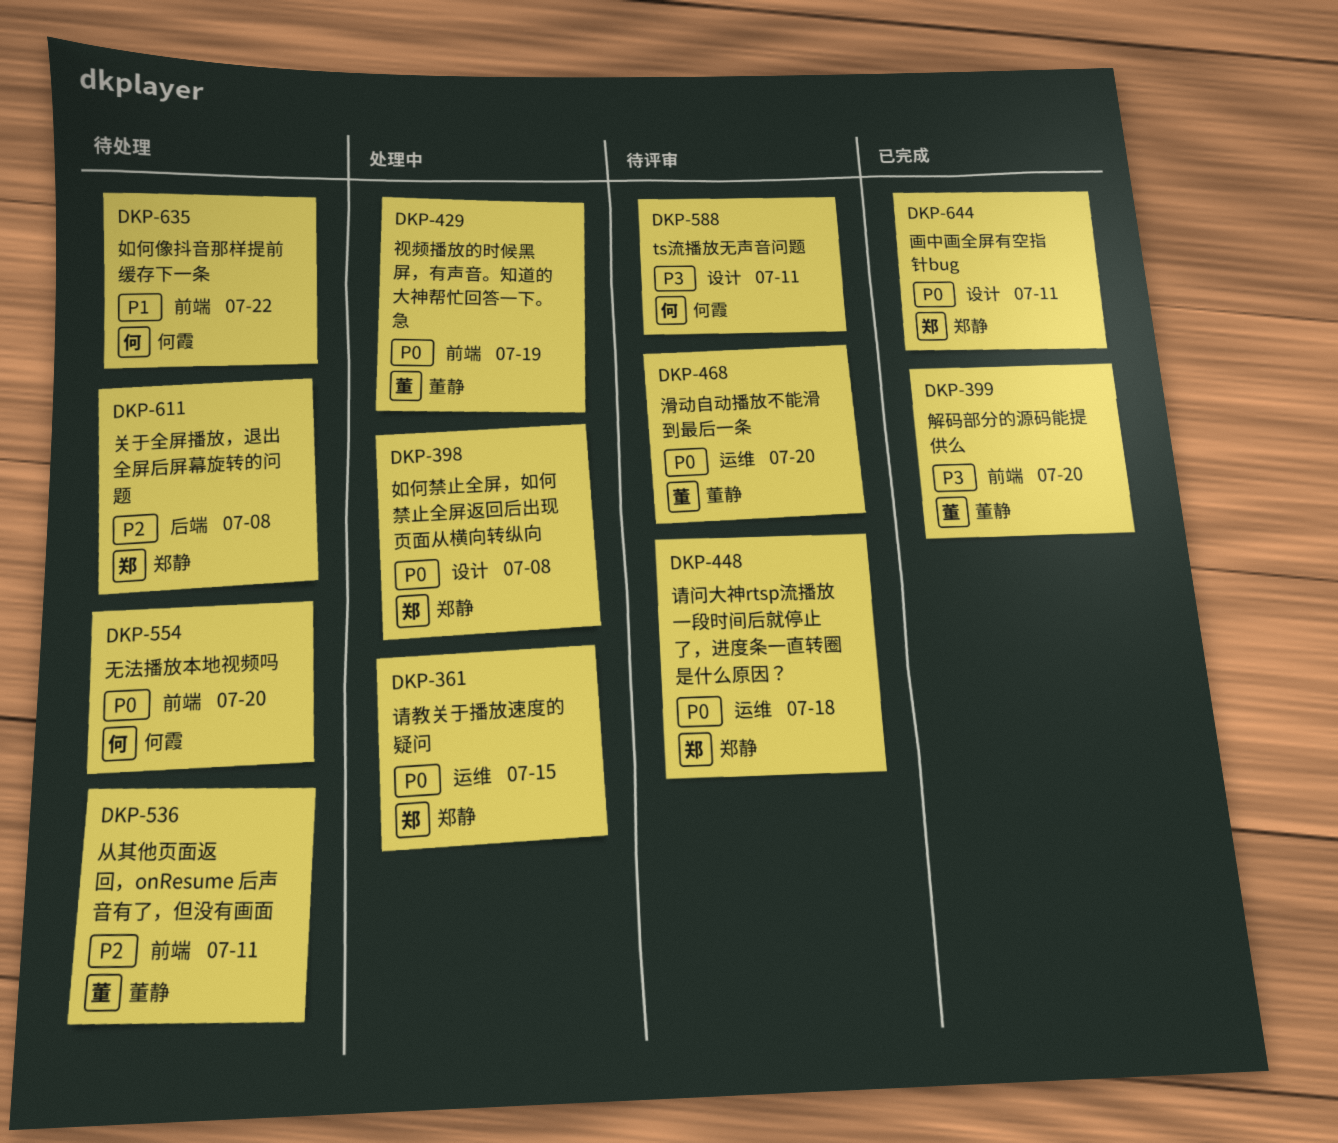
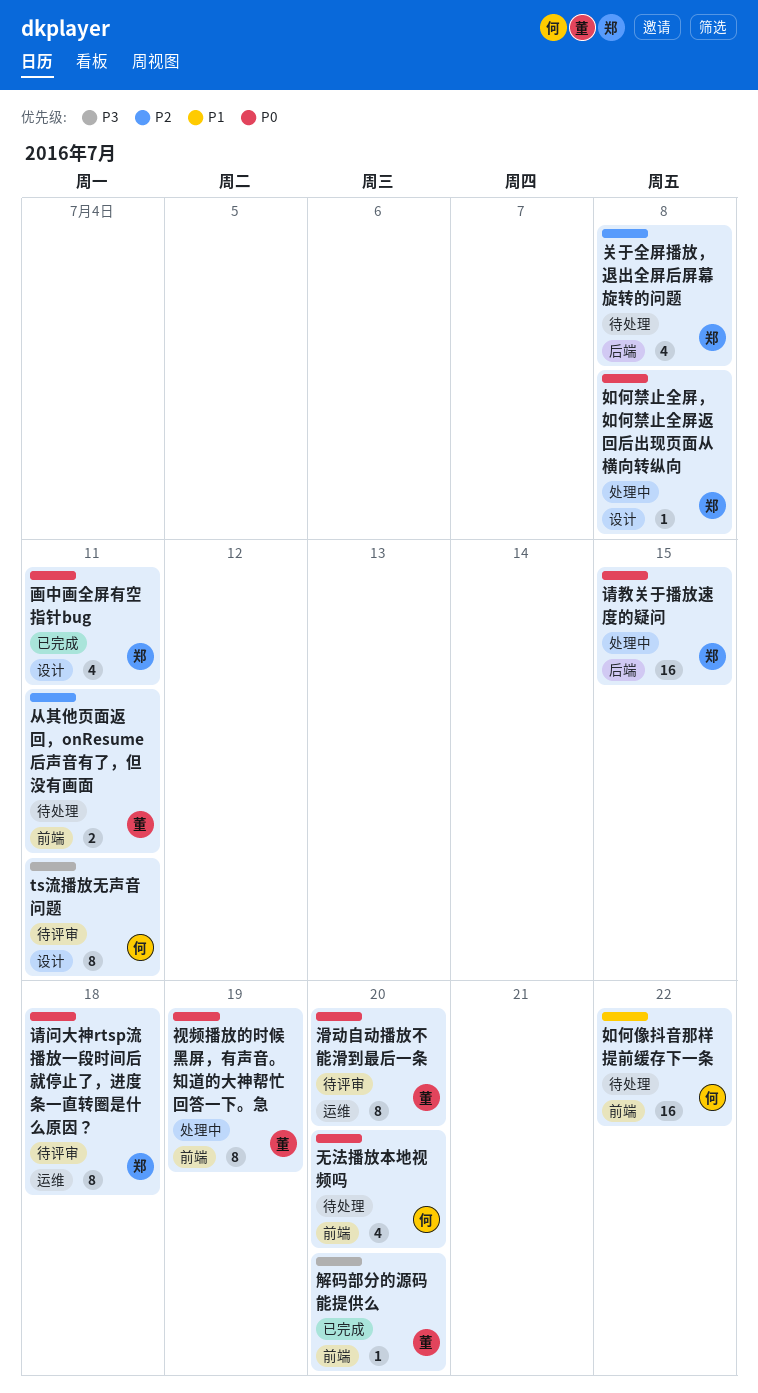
请教关于播放速度的疑问, label: 运维 -> 后端

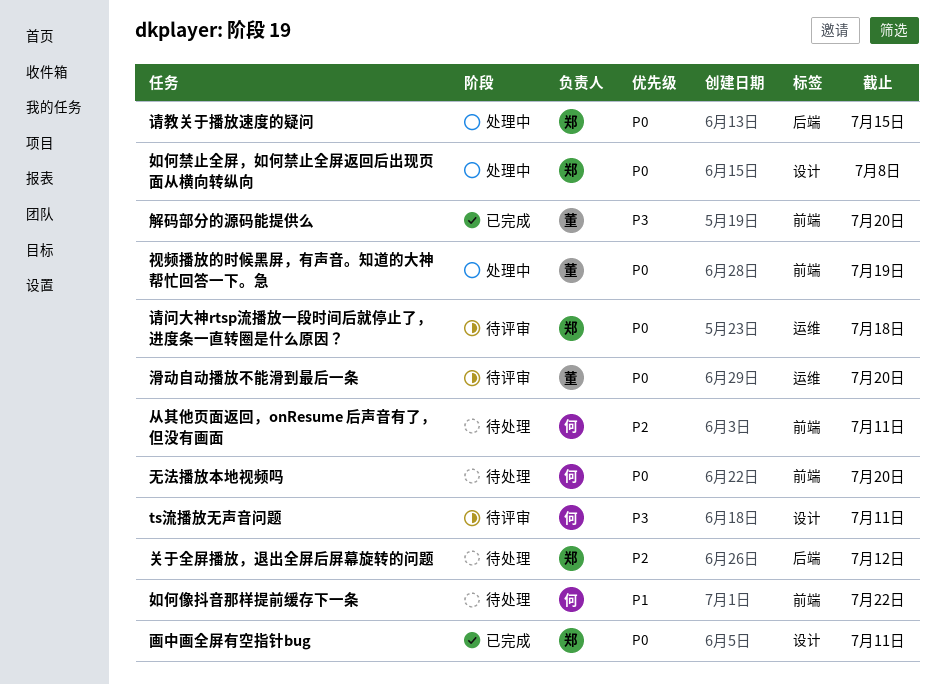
从其他页面返回，onResume 后声音有了，但没有画面, owner: 董 -> 何
关于全屏播放，退出全屏后屏幕旋转的问题, due: Jul 8 -> Jul 12

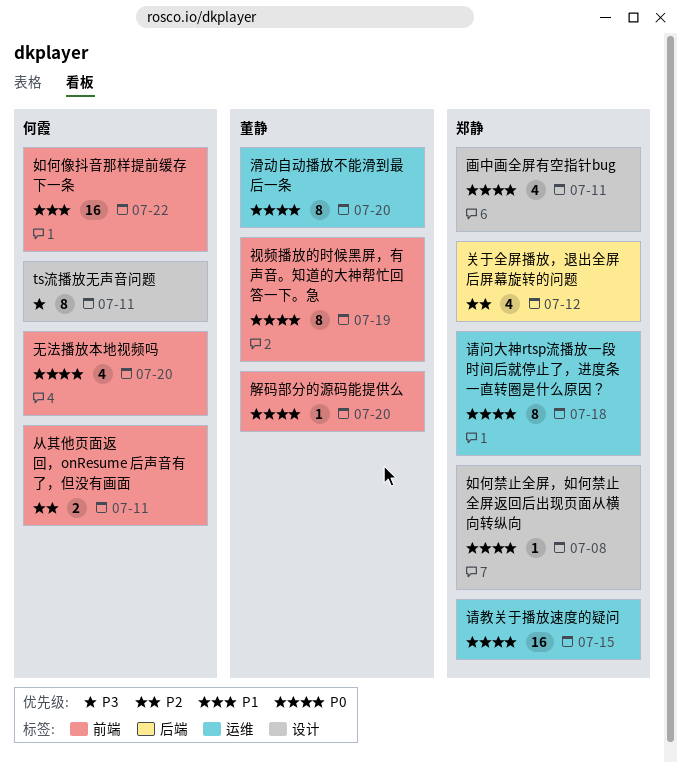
解码部分的源码能提供么, priority: P3 -> P0
请教关于播放速度的疑问, label: 后端 -> 运维

